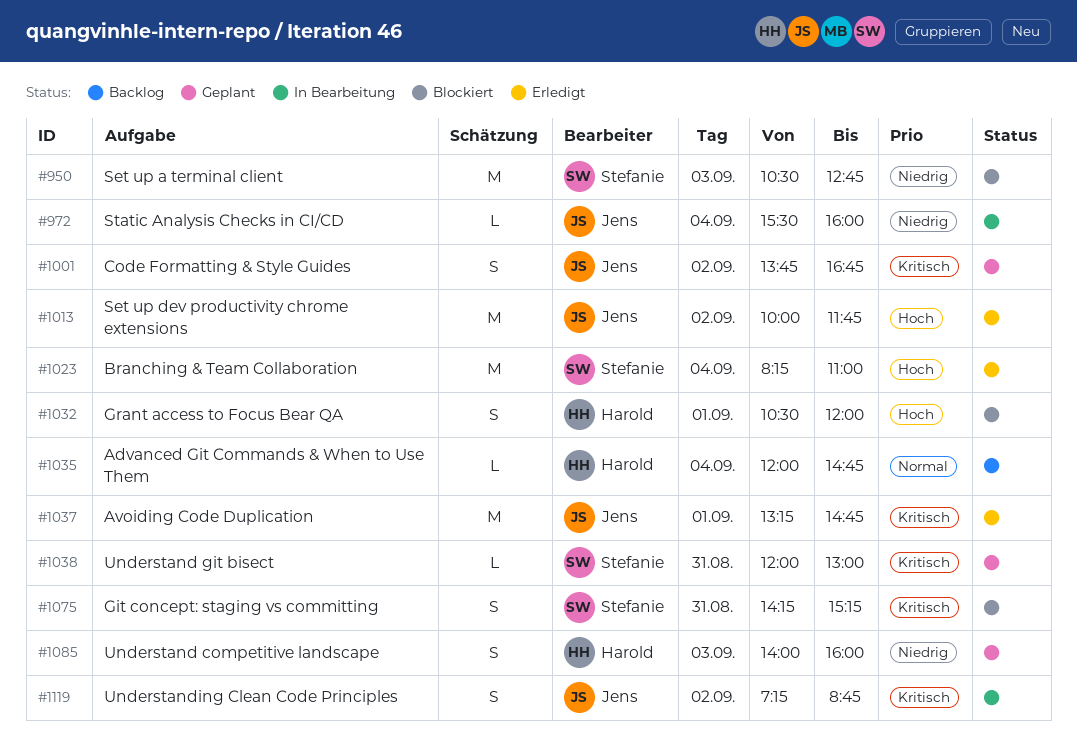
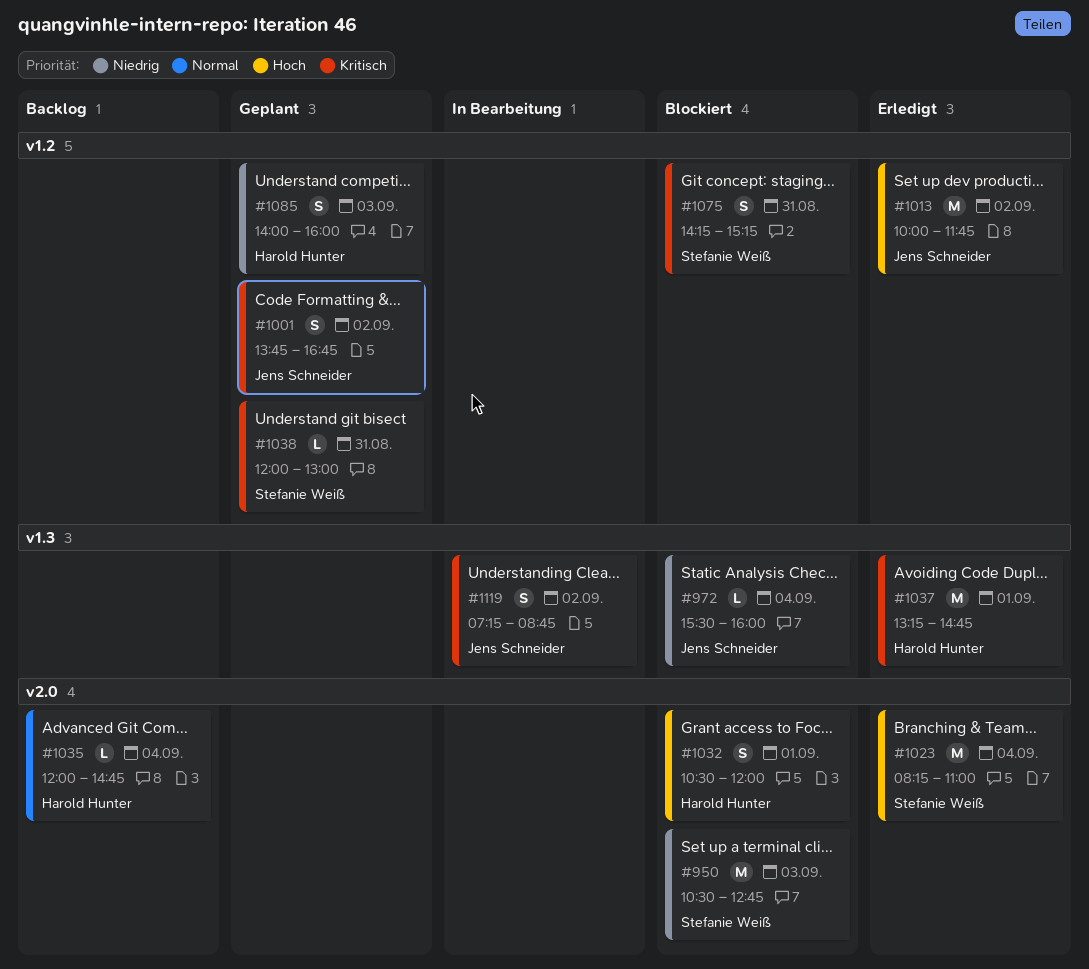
#972, status: In Bearbeitung -> Blockiert
#1037, owner: Jens Schneider -> Harold Hunter

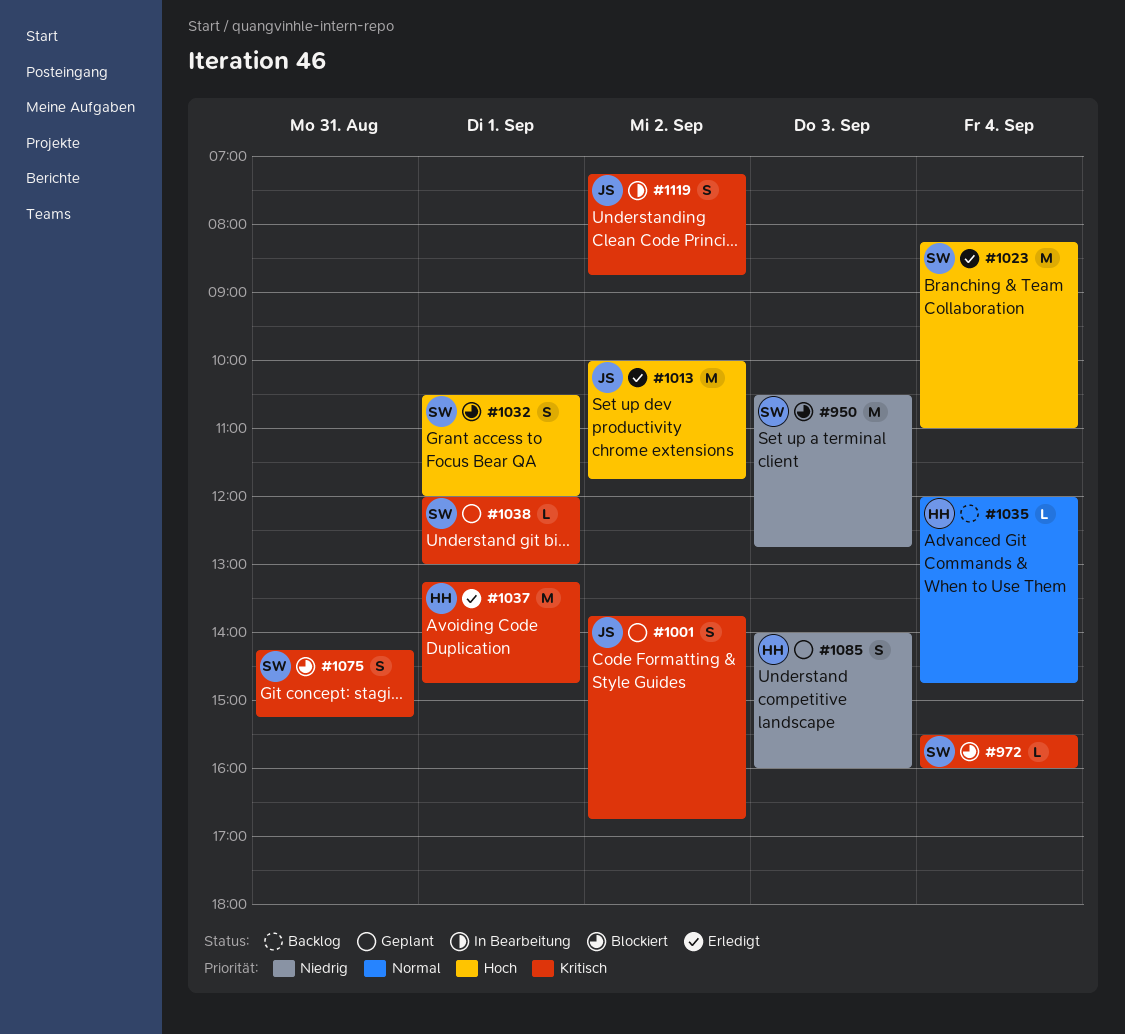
#972, owner: Jens Schneider -> Stefanie Weiß
#972, priority: Niedrig -> Kritisch
#1032, owner: Harold Hunter -> Stefanie Weiß
#1038, day: Aug 31 -> Sep 1

